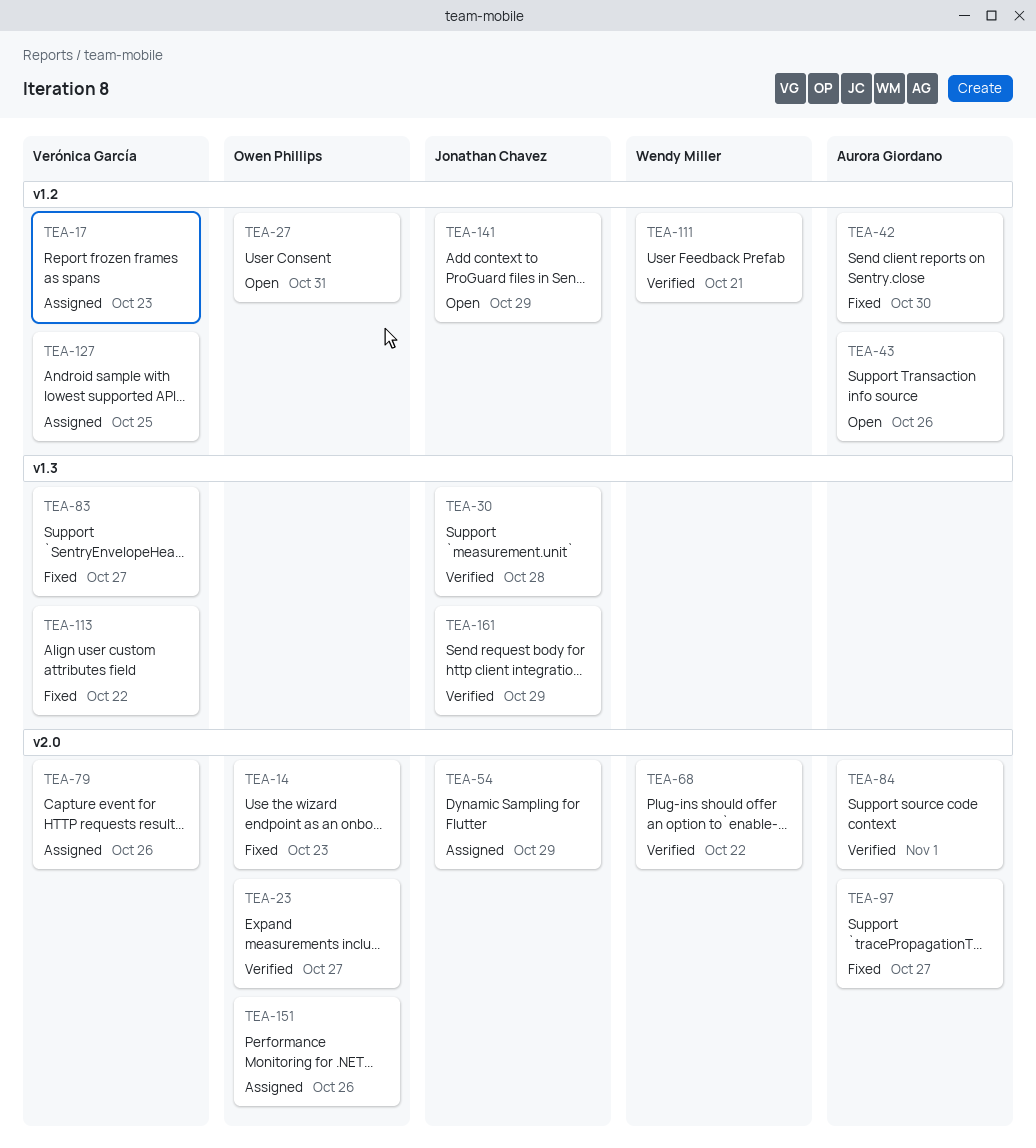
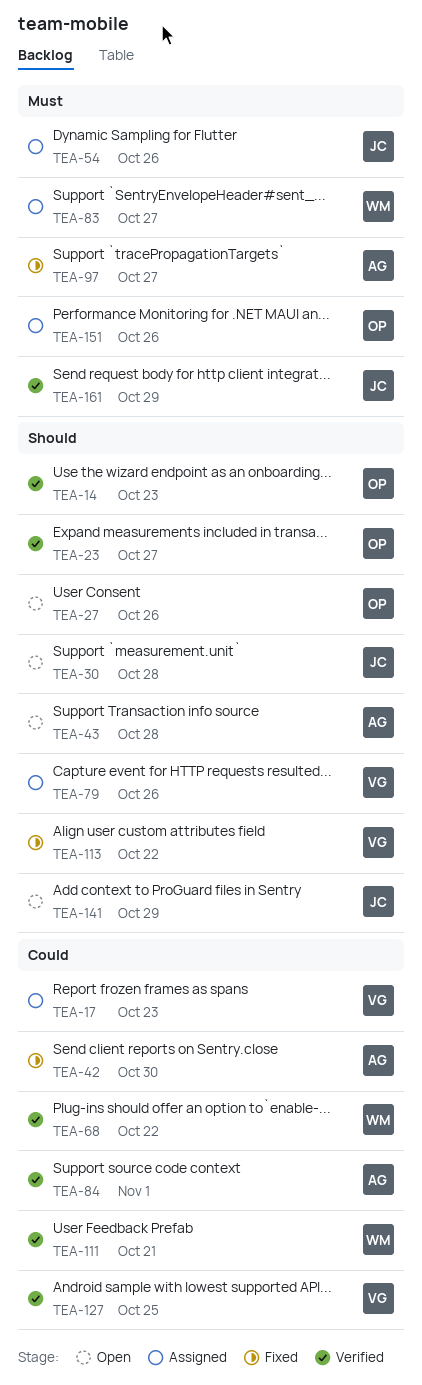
TEA-14, status: Fixed -> Verified
TEA-27, due: Oct 31 -> Oct 26
TEA-30, status: Verified -> Open
TEA-43, due: Oct 26 -> Oct 28
TEA-54, due: Oct 29 -> Oct 26
TEA-83, status: Fixed -> Assigned
TEA-83, owner: Verónica García -> Wendy Miller
TEA-127, status: Assigned -> Verified

